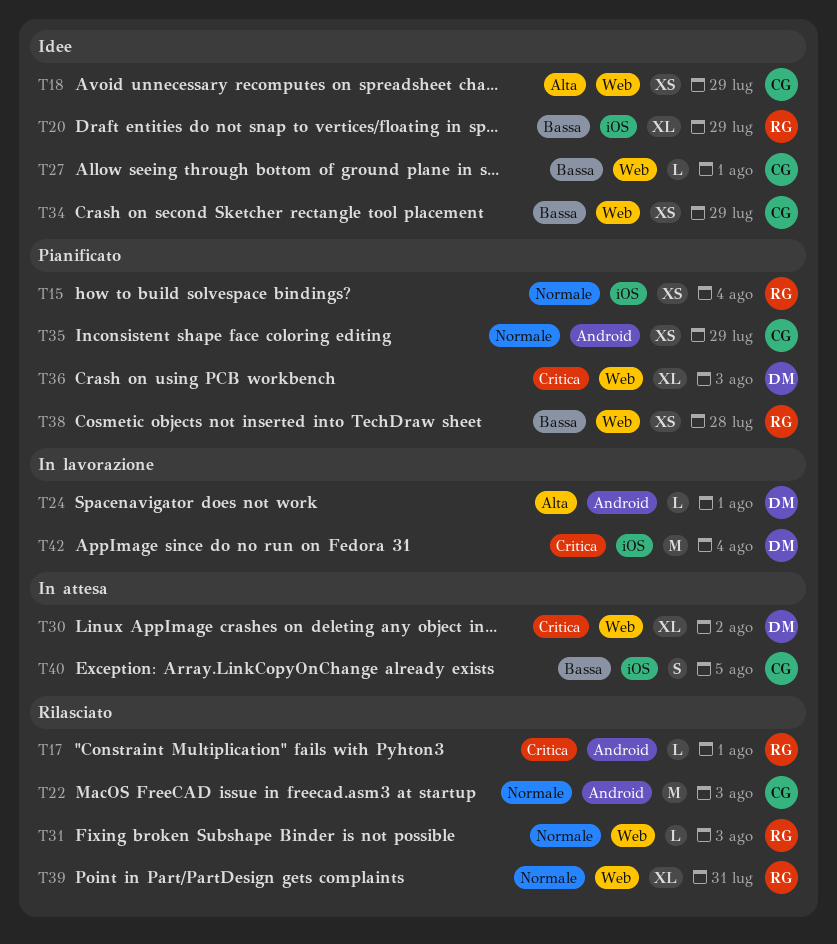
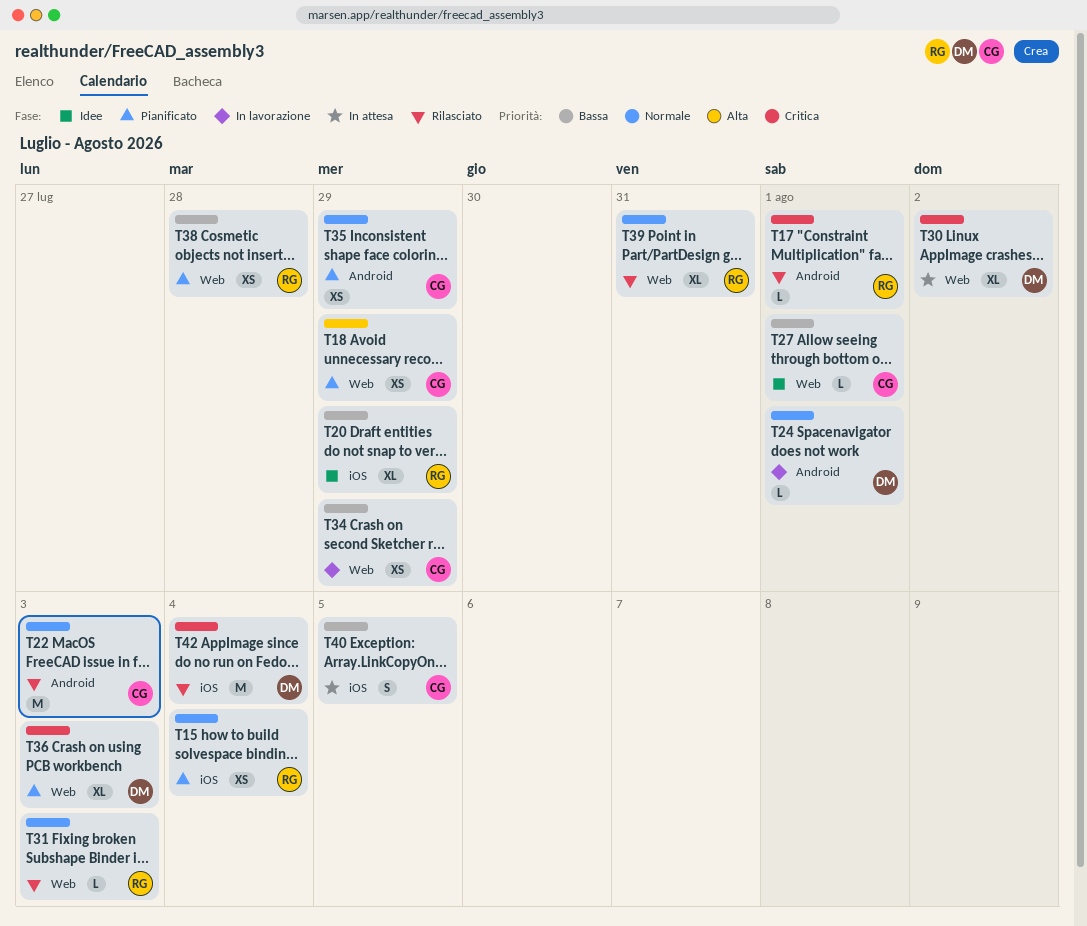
T18, status: Idee -> Pianificato
T24, priority: Alta -> Normale
T34, status: Idee -> In lavorazione
T42, status: In lavorazione -> Rilasciato

